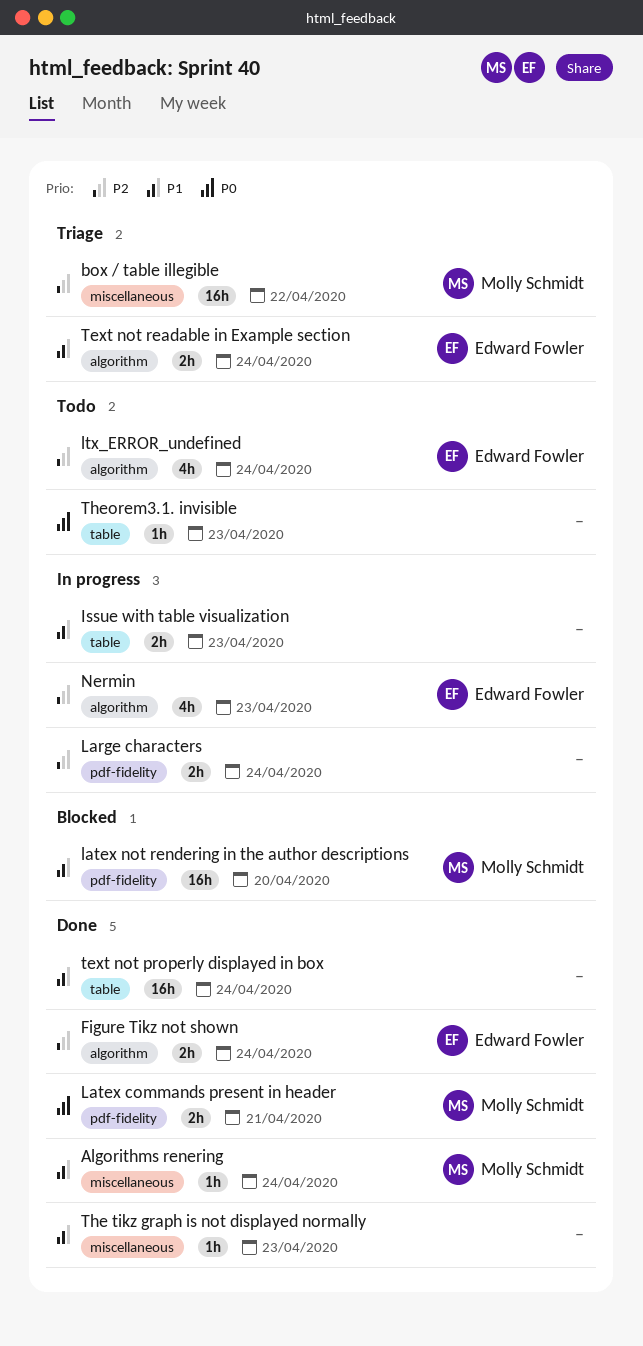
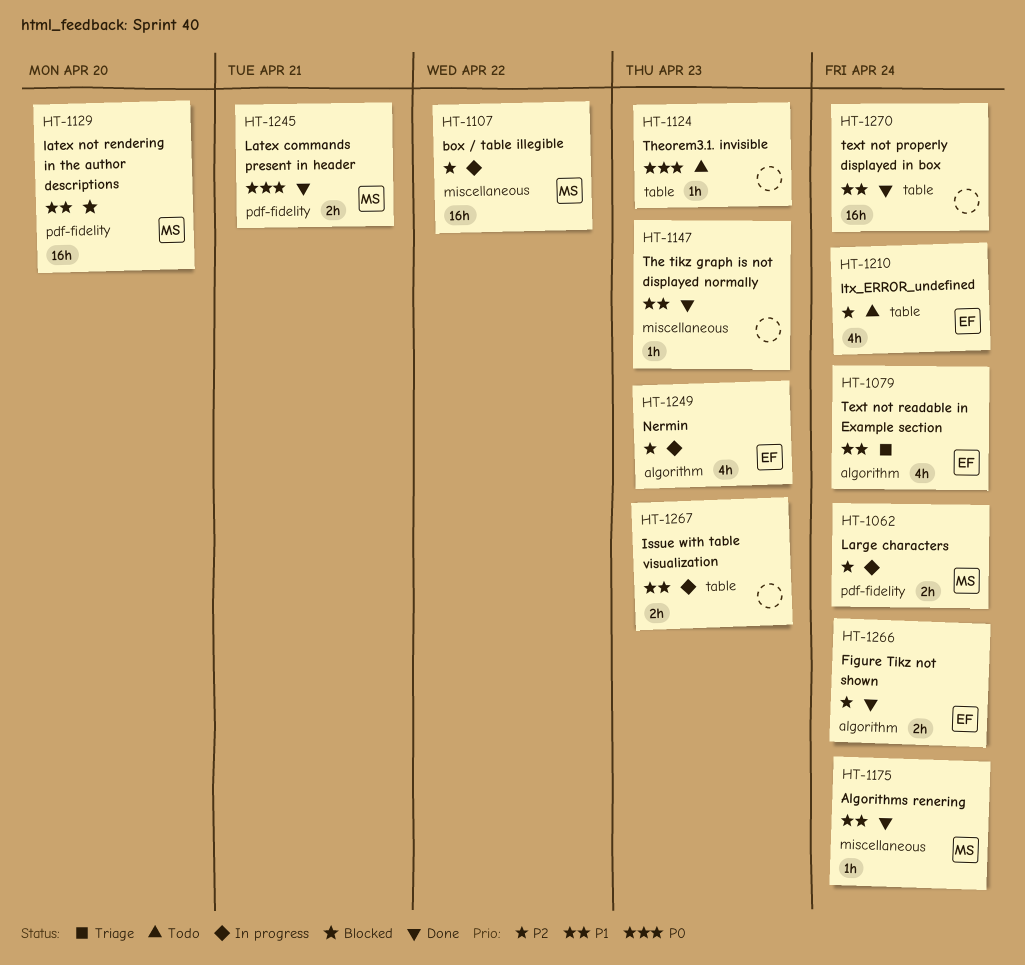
box / table illegible, status: Triage -> In progress
Large characters, owner: none -> Molly Schmidt
ltx_ERROR_undefined, label: algorithm -> table
Text not readable in Example section, estimate: 2h -> 4h

